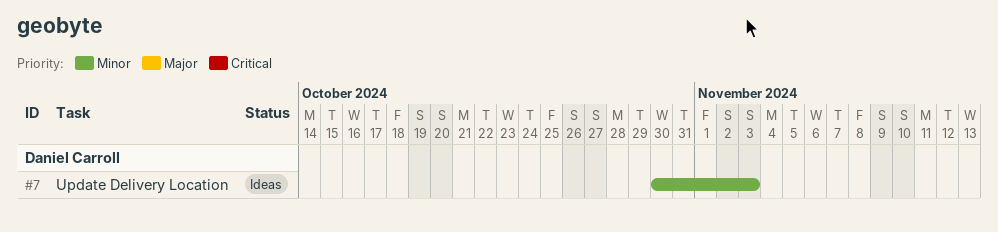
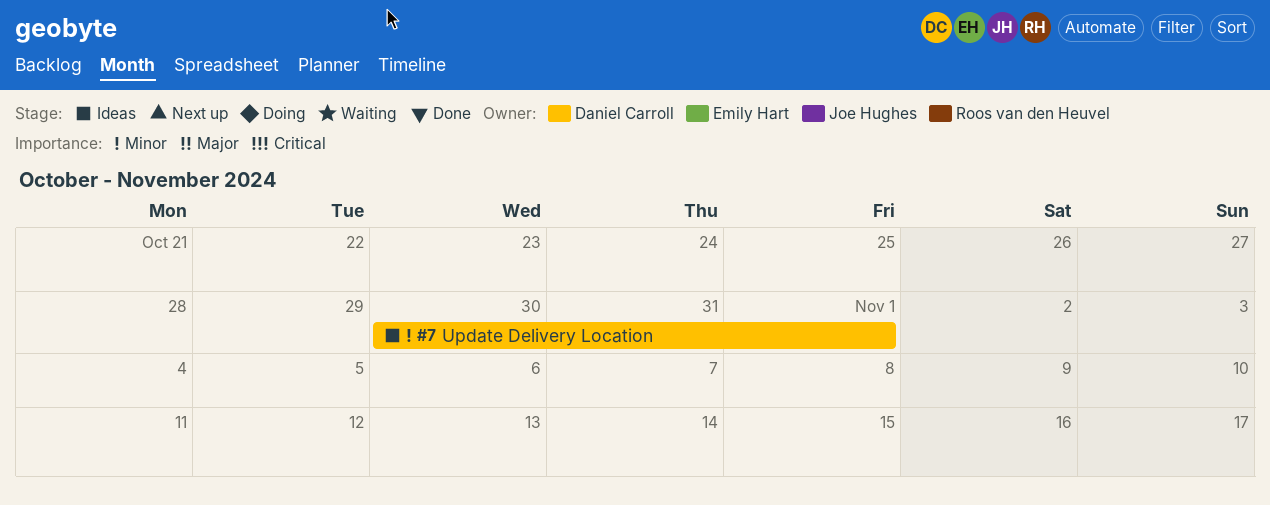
#7, due: Nov 3 -> Nov 1

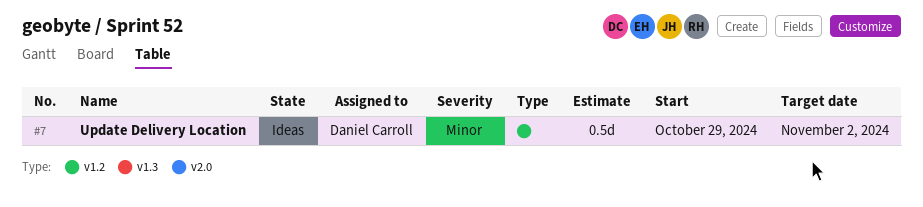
#7, start: Oct 30 -> Oct 29
#7, due: Nov 1 -> Nov 2

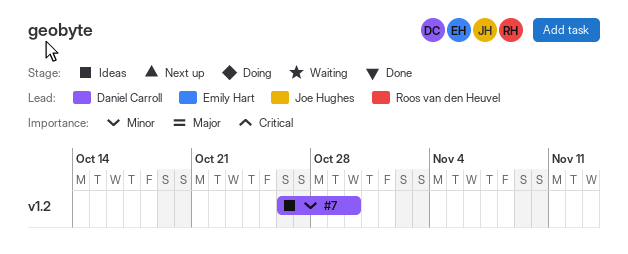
#7, start: Oct 29 -> Oct 26
#7, due: Nov 2 -> Oct 30

